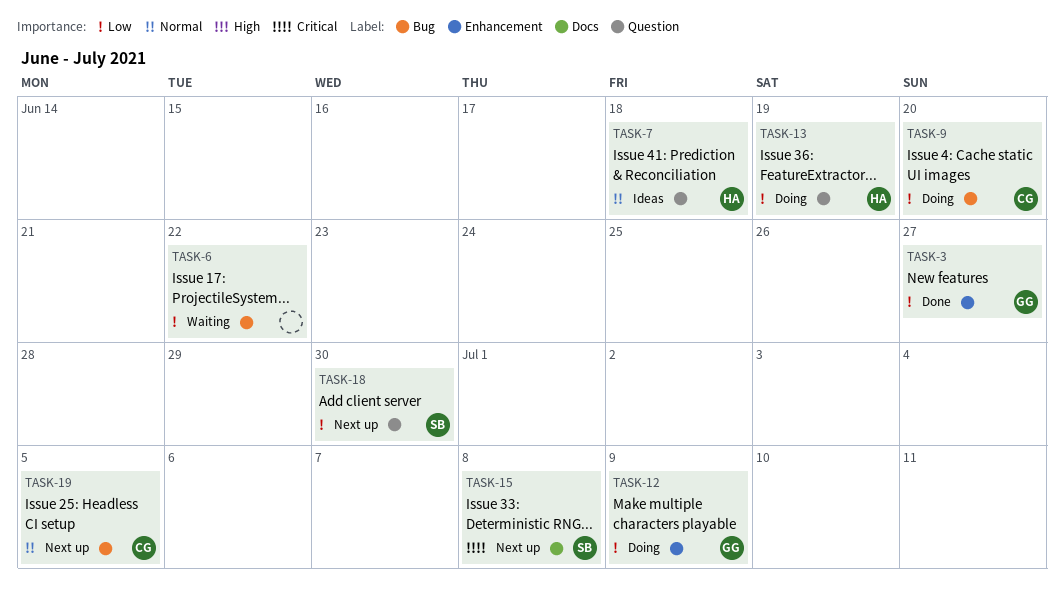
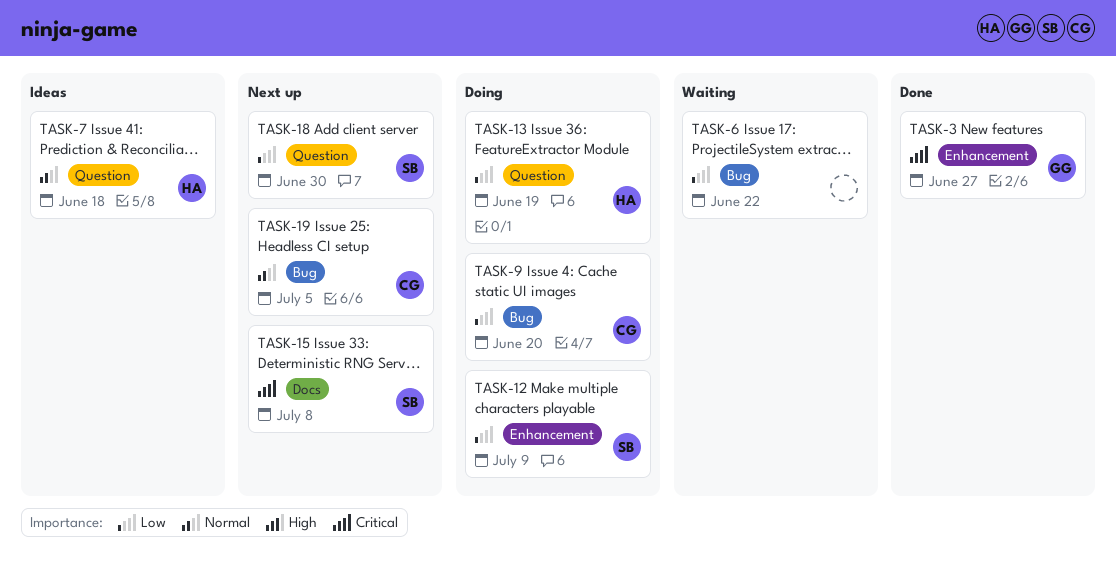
TASK-3, priority: Low -> Critical
TASK-12, owner: GG -> SB

